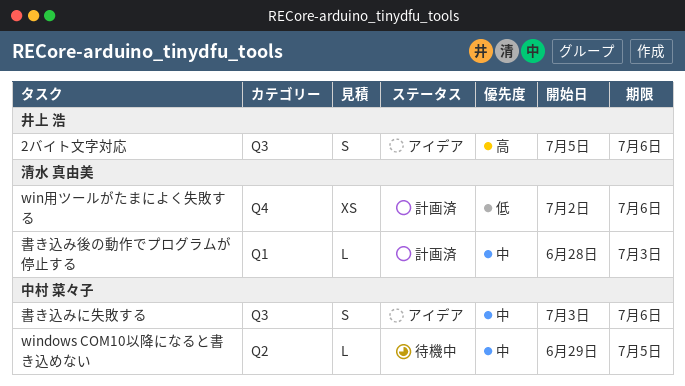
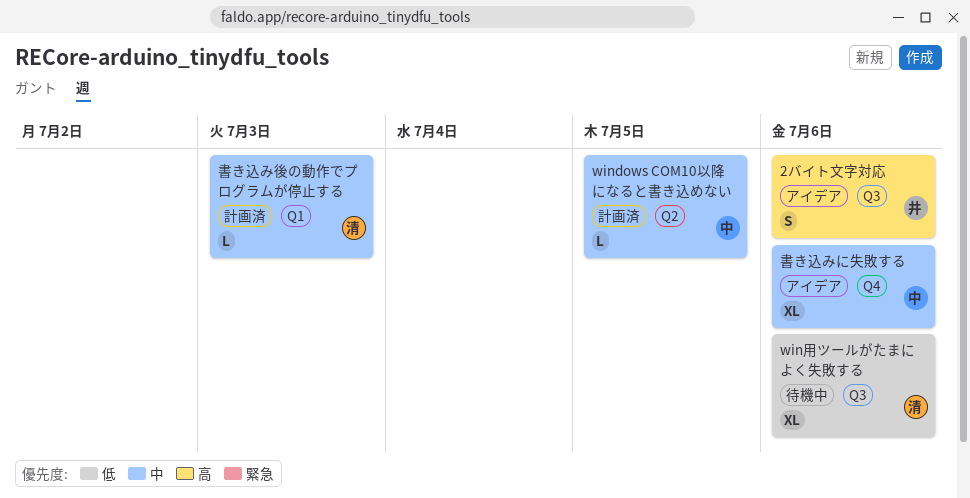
windows COM10以降になると書き込めない, status: 待機中 -> 計画済
win用ツールがたまによく失敗する, status: 計画済 -> 待機中
win用ツールがたまによく失敗する, label: Q4 -> Q3
win用ツールがたまによく失敗する, estimate: XS -> XL
書き込みに失敗する, label: Q3 -> Q4
書き込みに失敗する, estimate: S -> XL

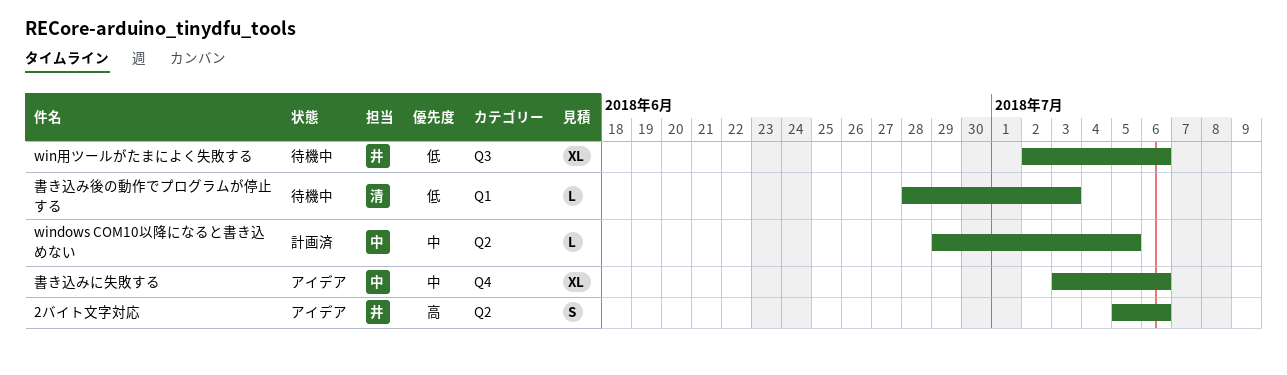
2バイト文字対応, label: Q3 -> Q2
win用ツールがたまによく失敗する, owner: 清 -> 井
書き込み後の動作でプログラムが停止する, status: 計画済 -> 待機中
書き込み後の動作でプログラムが停止する, priority: 中 -> 低

